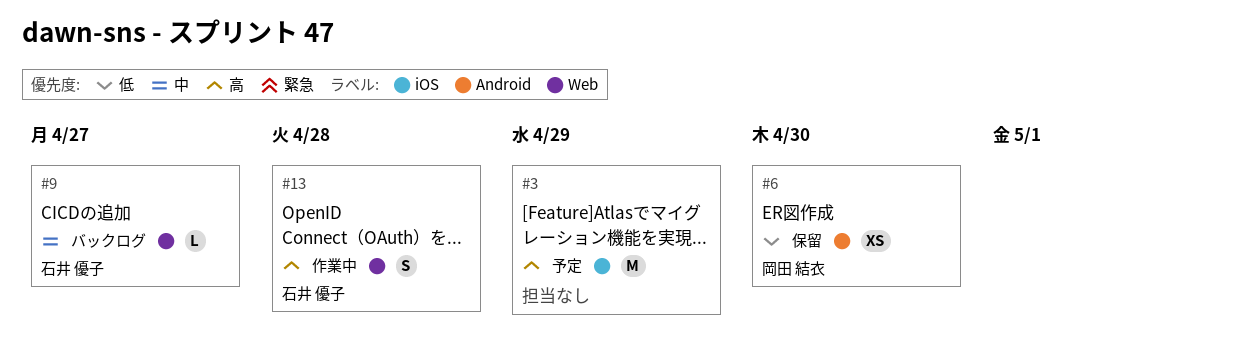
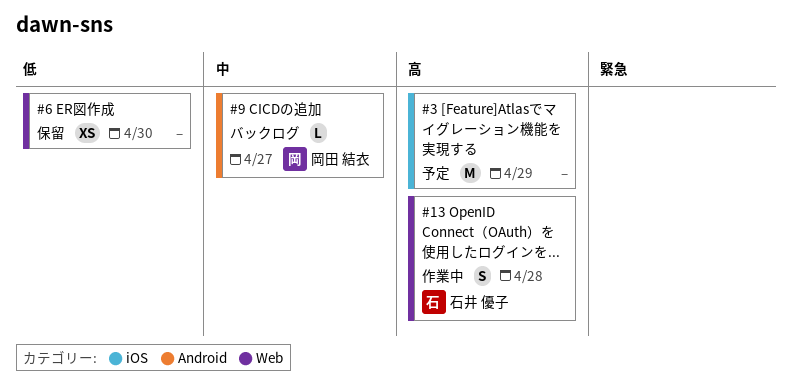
#6, owner: 岡田 結衣 -> none
#6, label: Android -> Web
#9, owner: 石井 優子 -> 岡田 結衣
#9, label: Web -> Android

